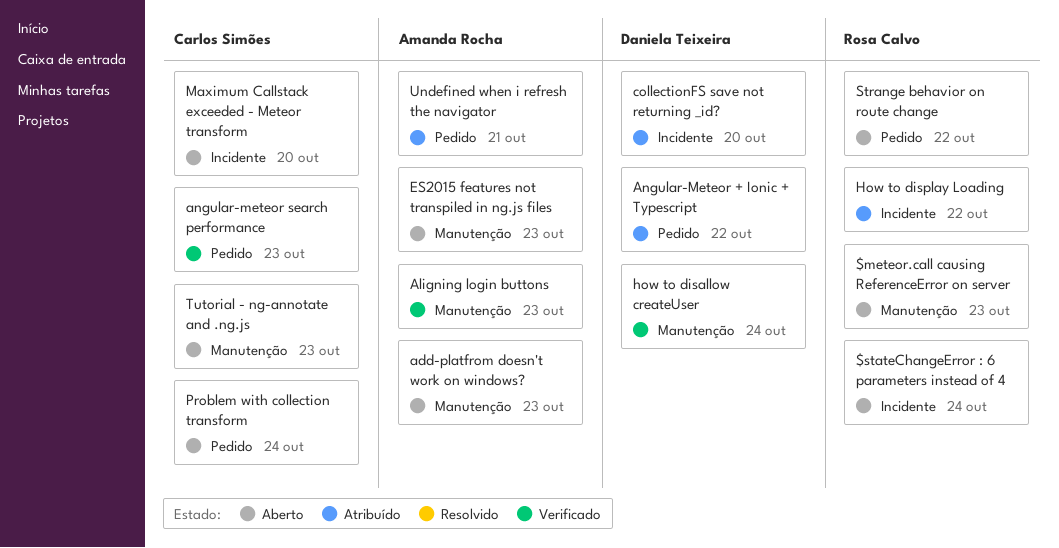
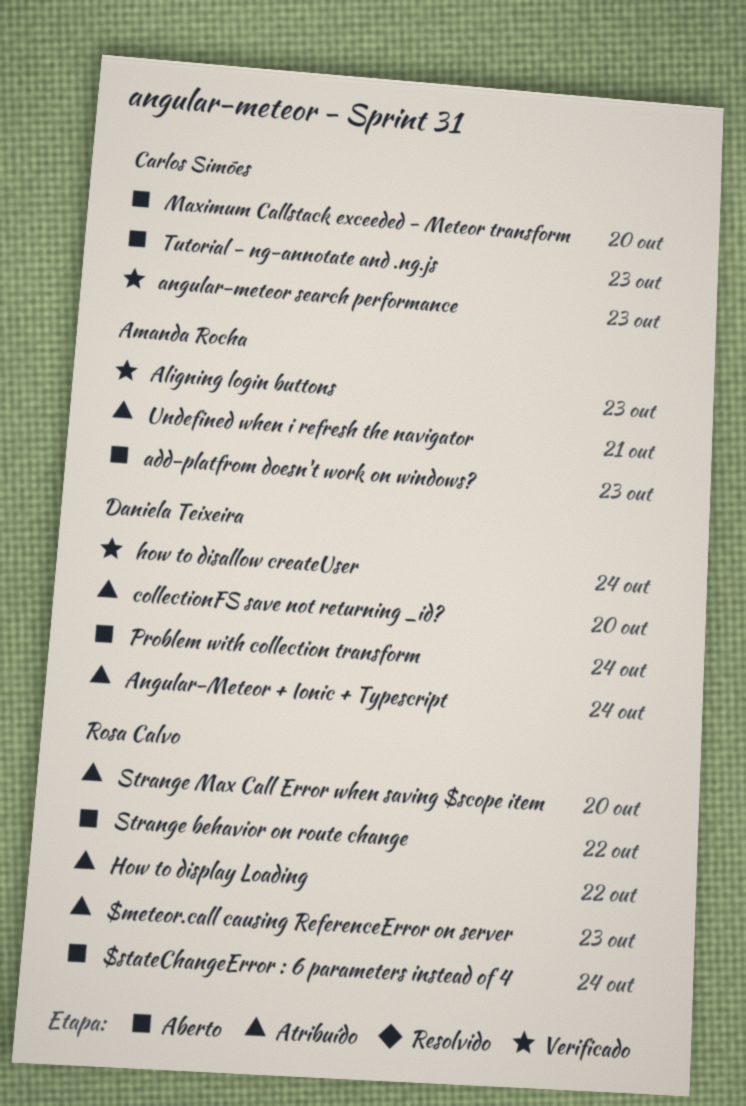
$meteor.call causing ReferenceError on server, status: Aberto -> Atribuído
Angular-Meteor + Ionic + Typescript, due: Oct 22 -> Oct 24
ES2015 features not transpiled in ng.js files: present -> none
Problem with collection transform, owner: Carlos Simões -> Daniela Teixeira
Strange Max Call Error when saving $scope item: none -> present

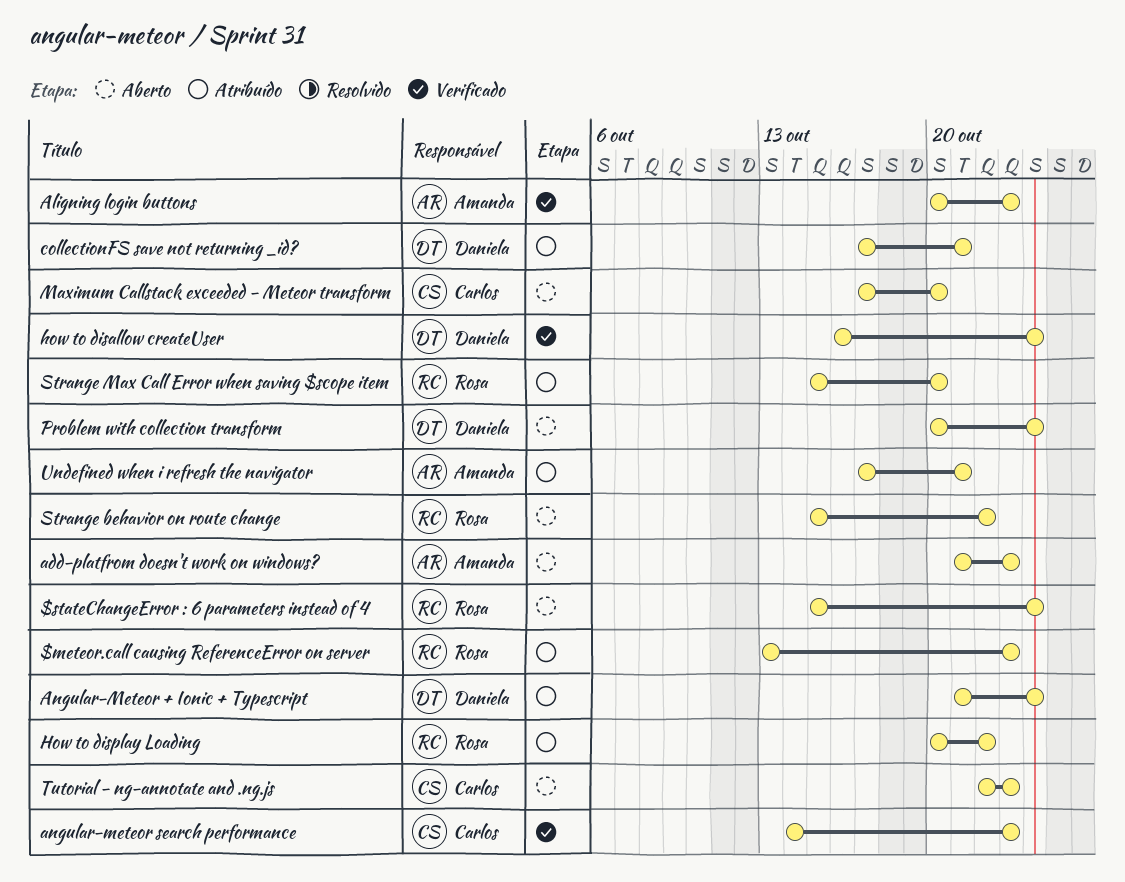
collectionFS save not returning _id?, due: Oct 20 -> Oct 21

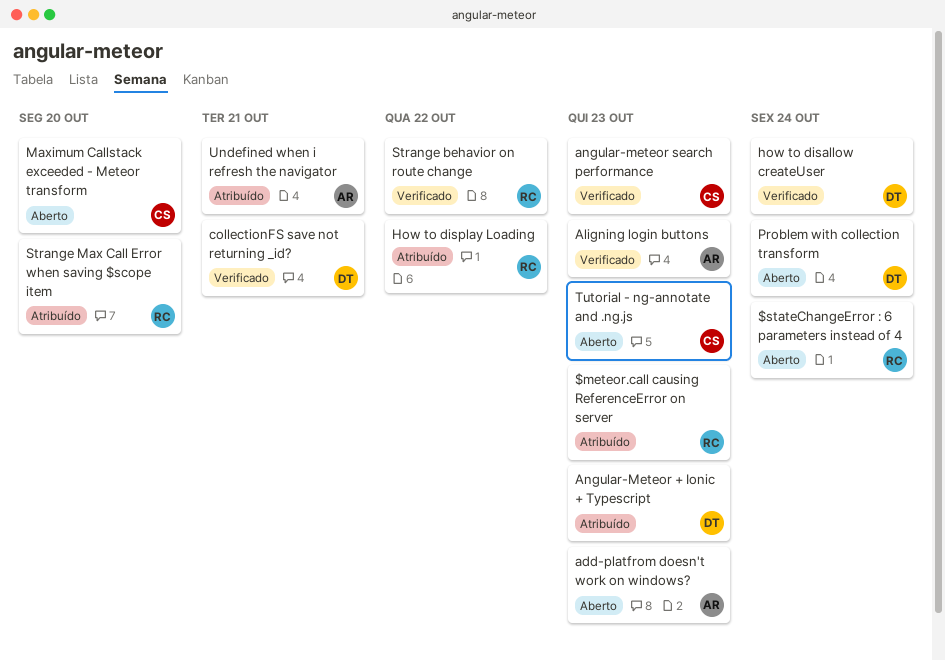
Angular-Meteor + Ionic + Typescript, due: Oct 24 -> Oct 23
collectionFS save not returning _id?, status: Atribuído -> Verificado
Strange behavior on route change, status: Aberto -> Verificado

